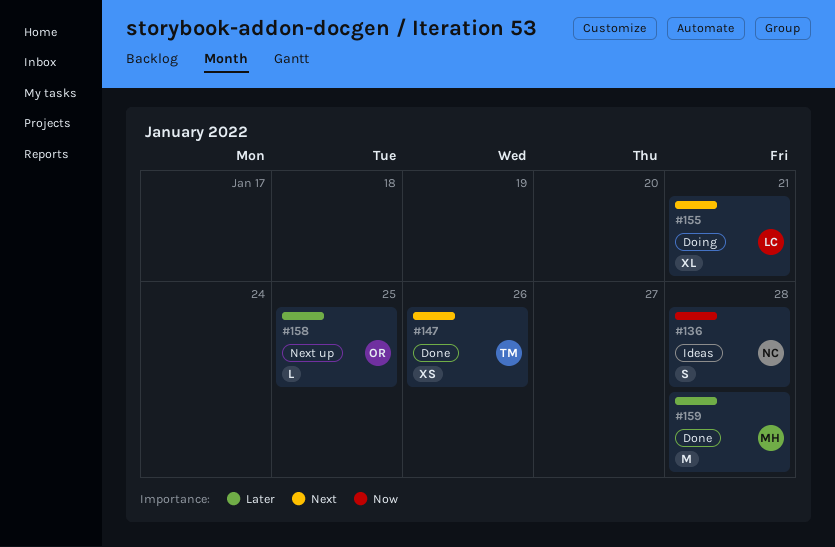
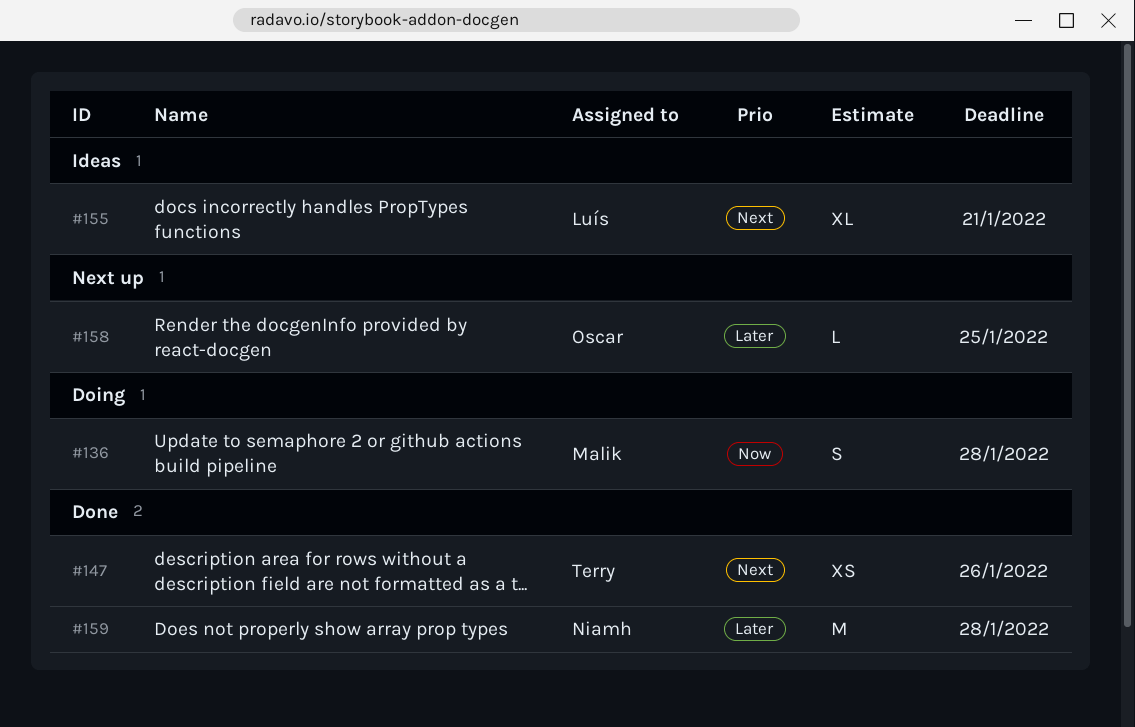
#136, status: Ideas -> Doing
#136, owner: Niamh -> Malik
#155, status: Doing -> Ideas
#159, owner: Malik -> Niamh

